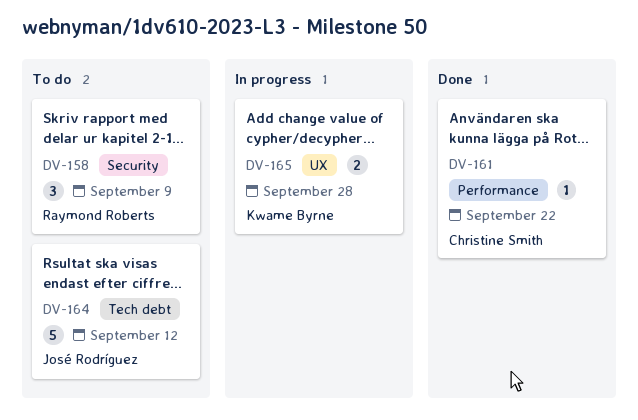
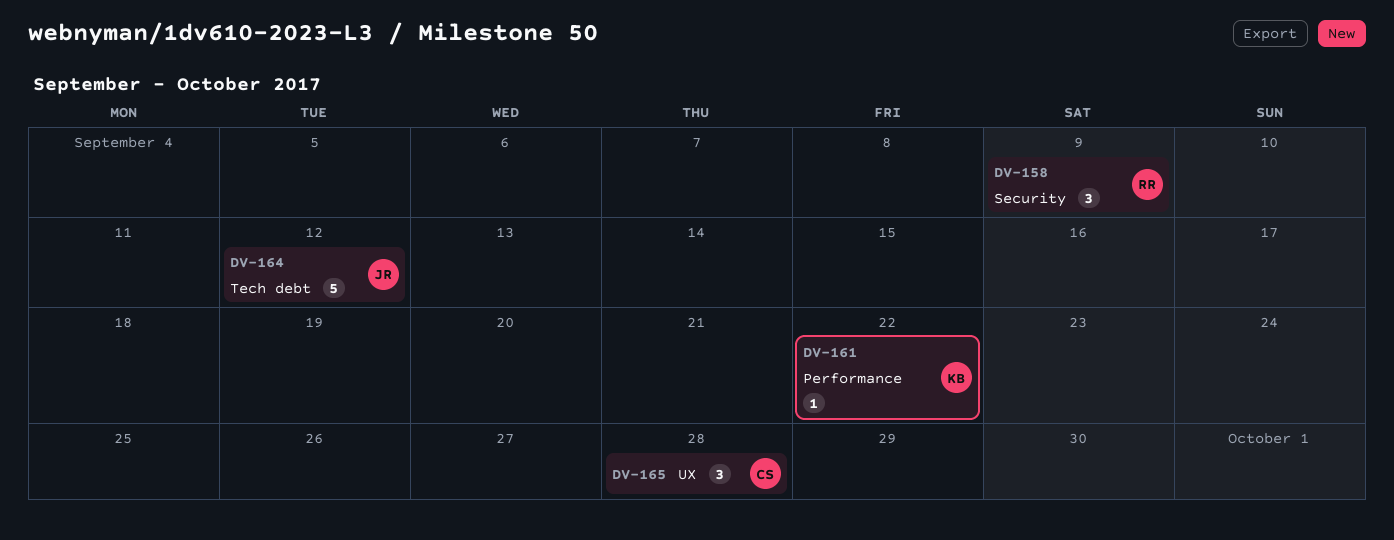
DV-161, owner: Christine Smith -> Kwame Byrne
DV-165, owner: Kwame Byrne -> Christine Smith
DV-165, estimate: 2 -> 3

